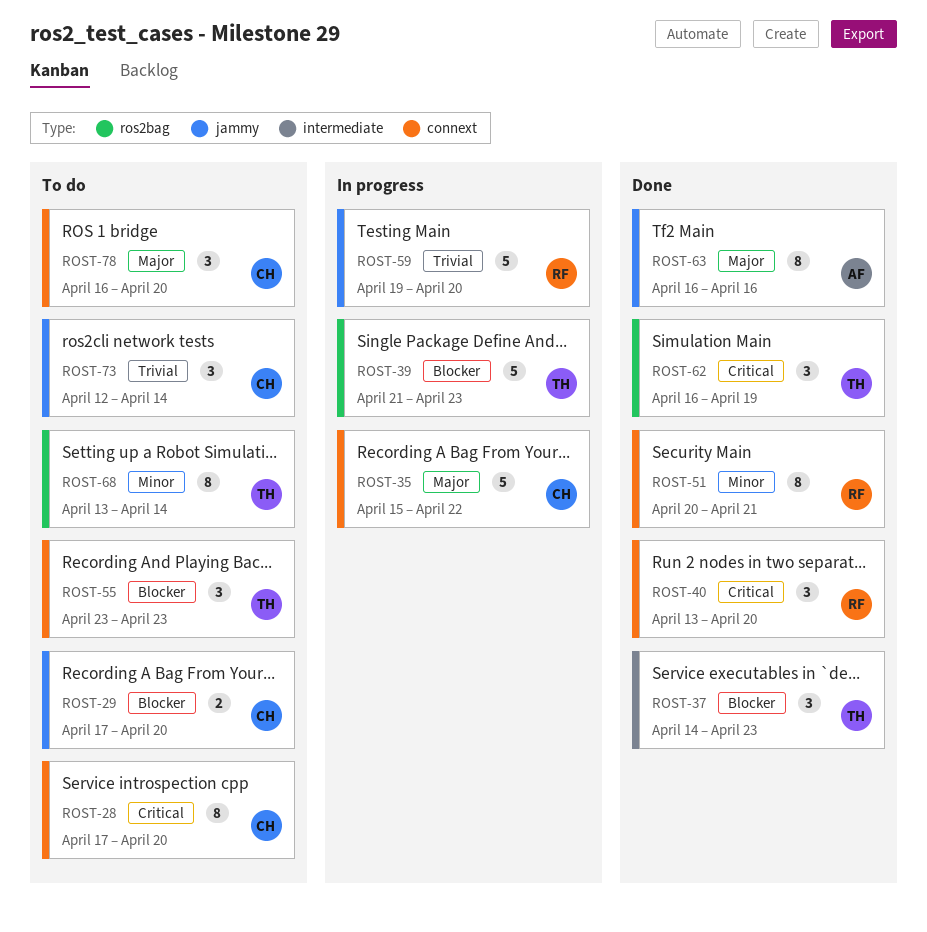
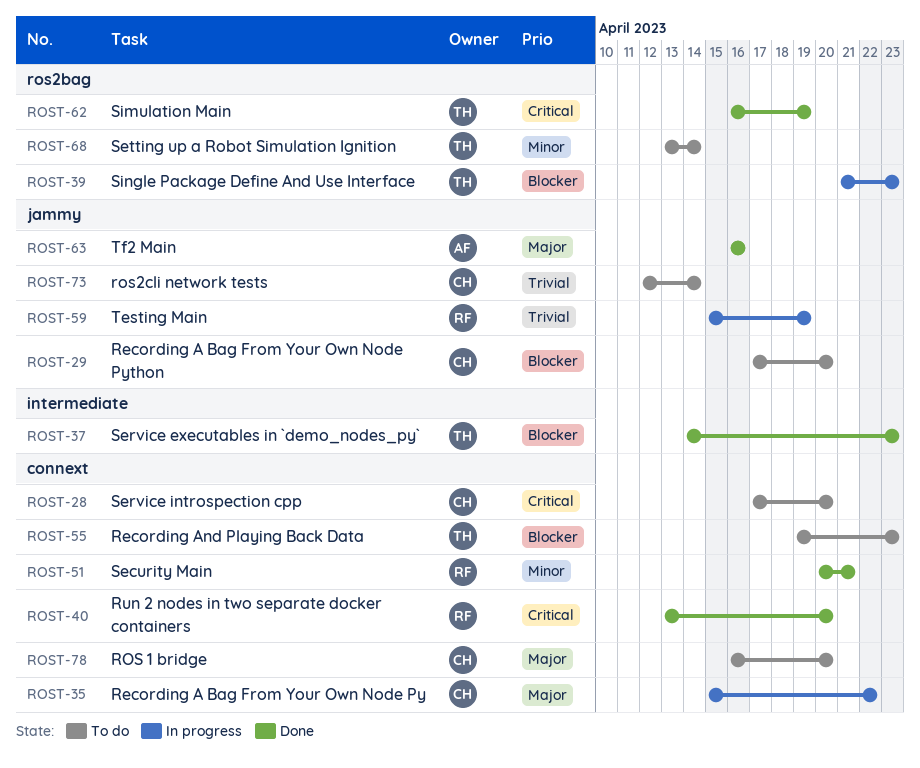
ROST-55, start: Apr 23 -> Apr 19
ROST-59, start: Apr 19 -> Apr 15
ROST-59, due: Apr 20 -> Apr 19

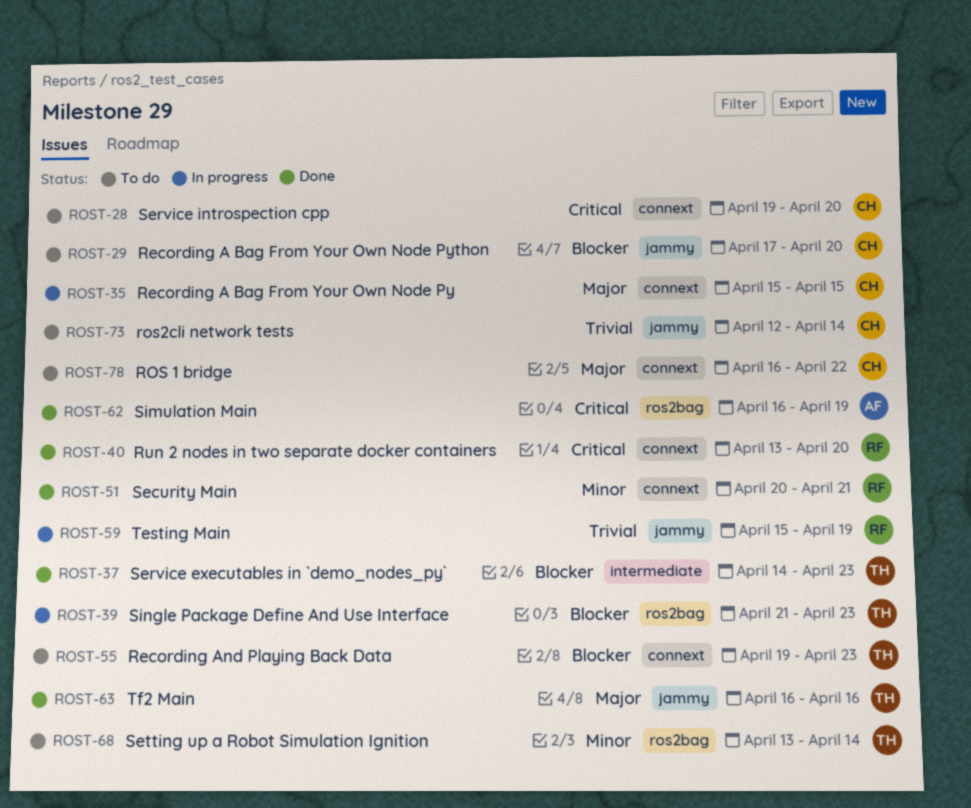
ROST-28, start: Apr 17 -> Apr 19
ROST-35, due: Apr 22 -> Apr 15
ROST-62, owner: TH -> AF
ROST-63, owner: AF -> TH
ROST-78, due: Apr 20 -> Apr 22

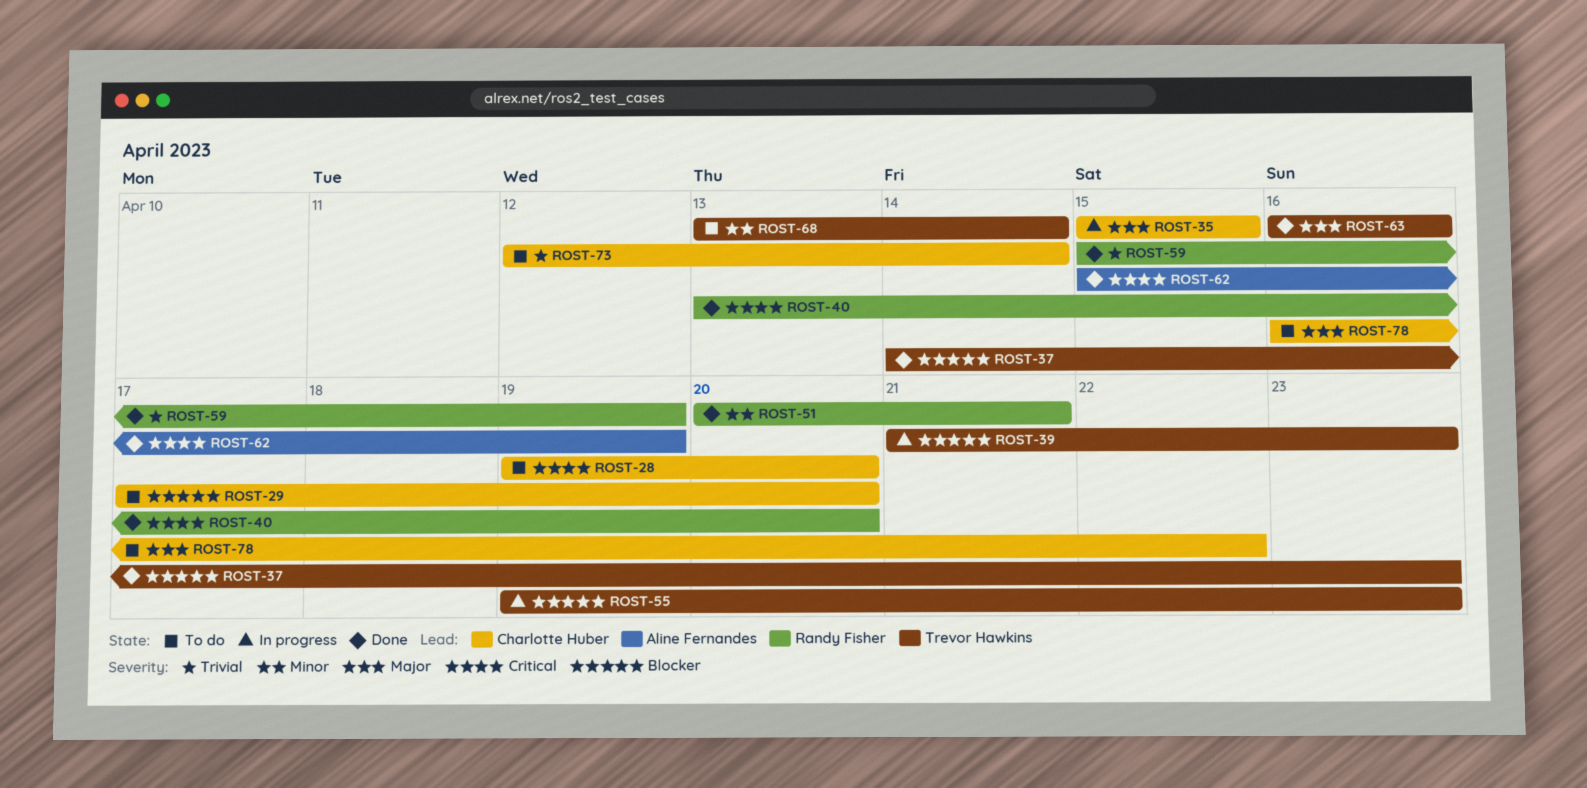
ROST-55, status: To do -> In progress
ROST-59, status: In progress -> Done
ROST-62, start: Apr 16 -> Apr 15

